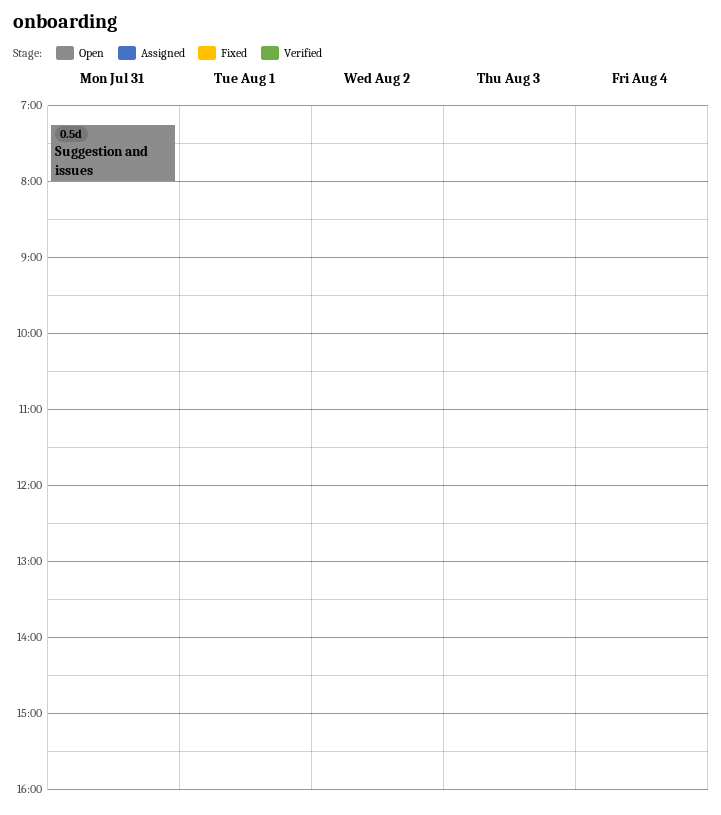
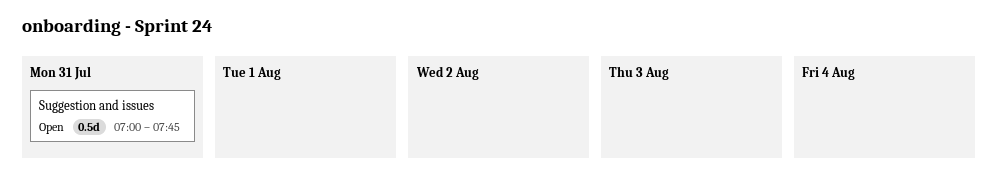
Suggestion and issues, begins: 07:15 -> 07:00
Suggestion and issues, ends: 08:00 -> 07:45

